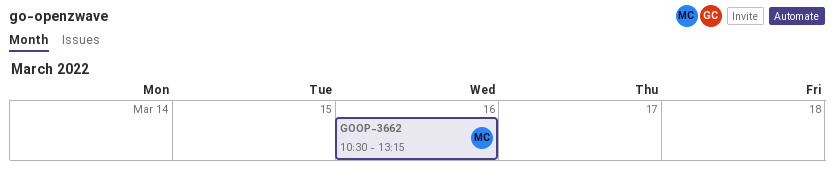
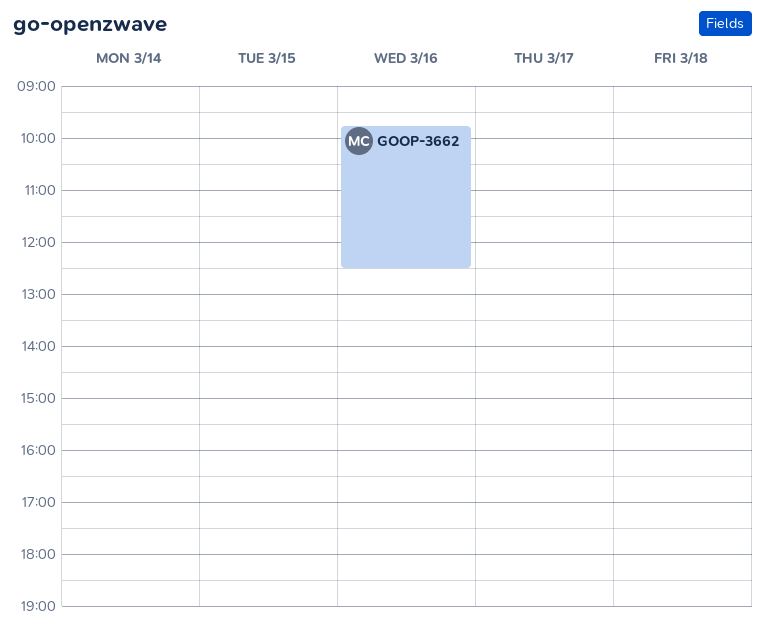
GOOP-3662, begins: 10:30 -> 09:45
GOOP-3662, ends: 13:15 -> 12:30

